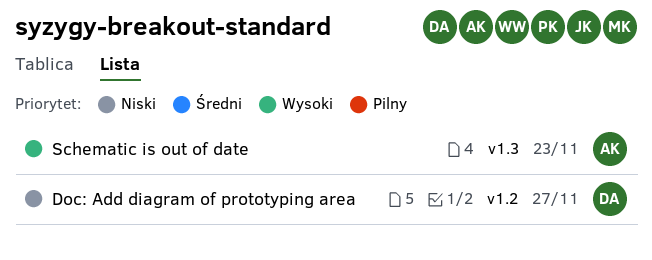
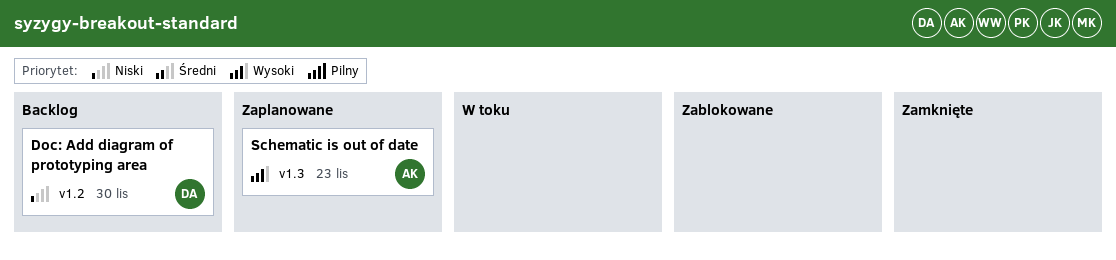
Doc: Add diagram of prototyping area, due: Nov 27 -> Nov 30

